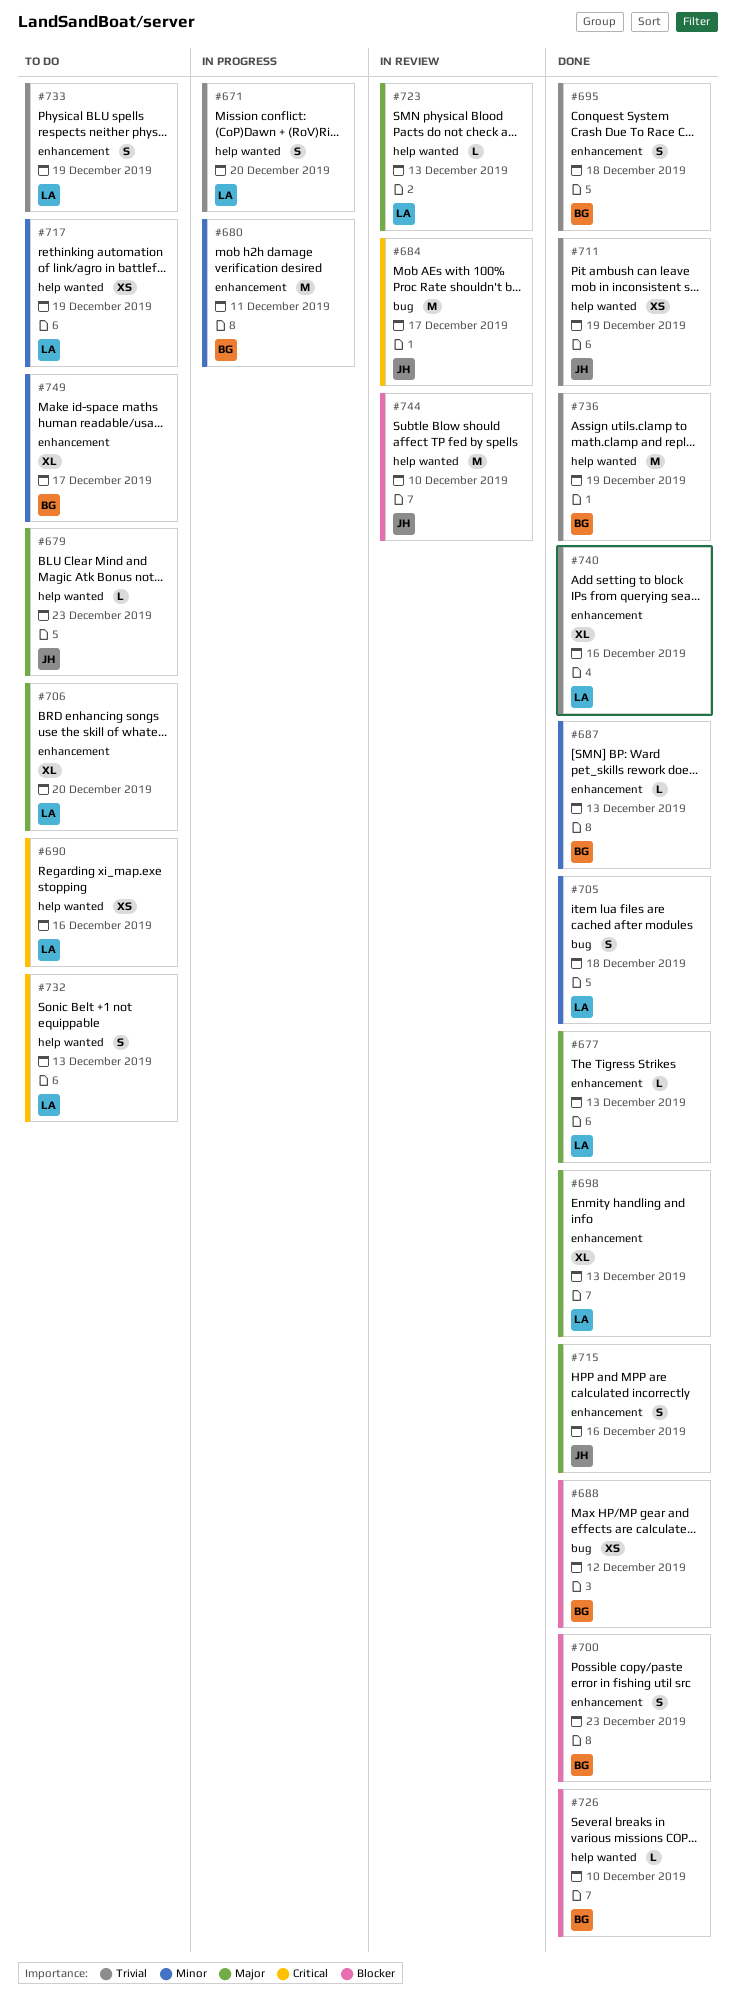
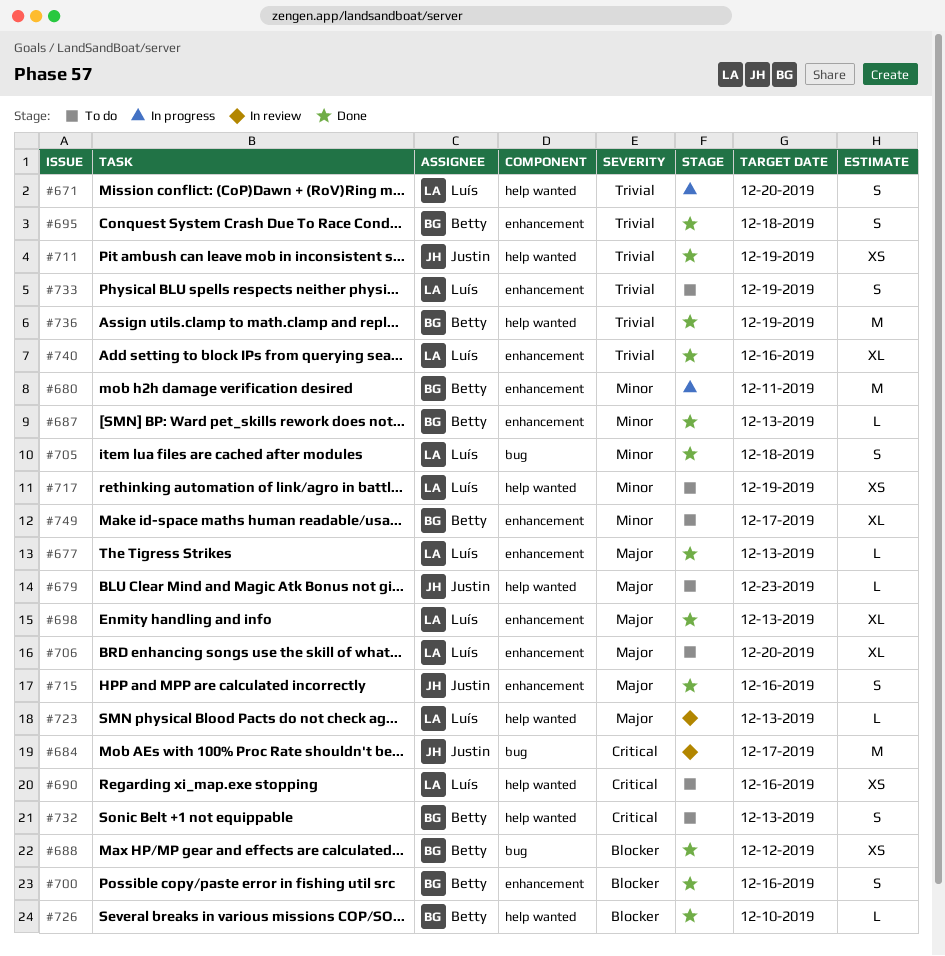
#700, due: Dec 23 -> Dec 16
#732, owner: Luís -> Betty
#744: present -> none

